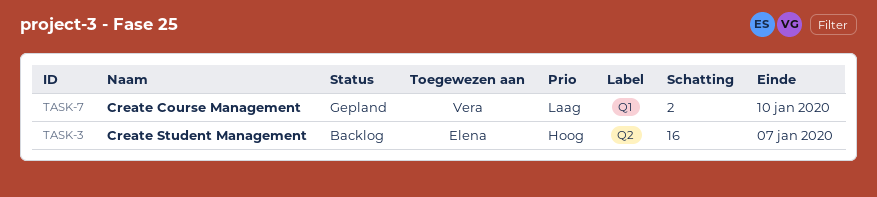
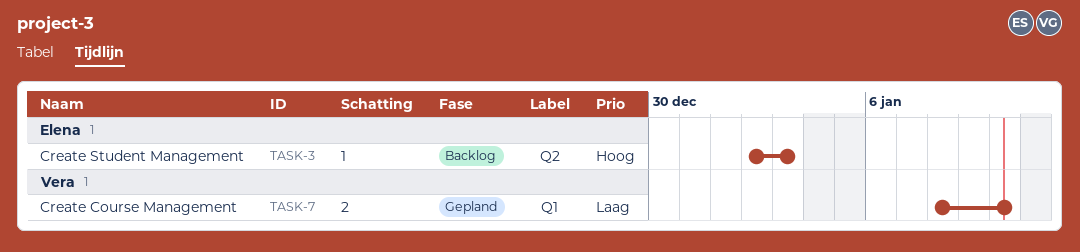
TASK-3, estimate: 16 -> 1
TASK-3, due: Jan 7 -> Jan 3

